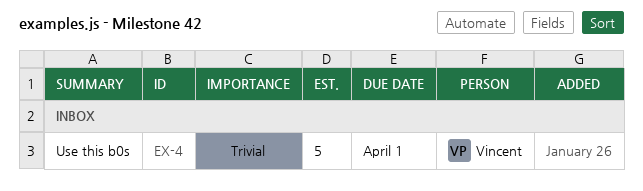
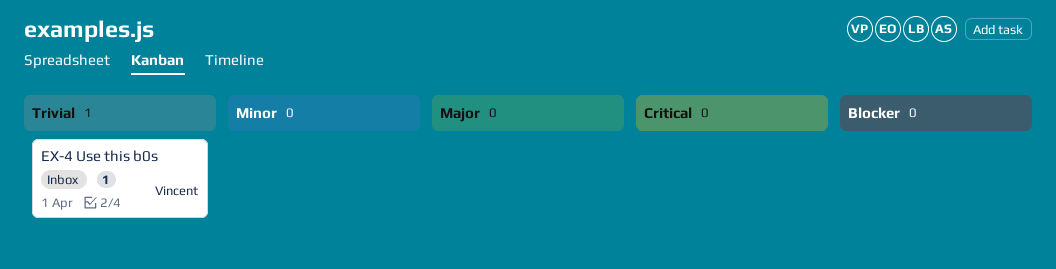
EX-4, estimate: 5 -> 1

